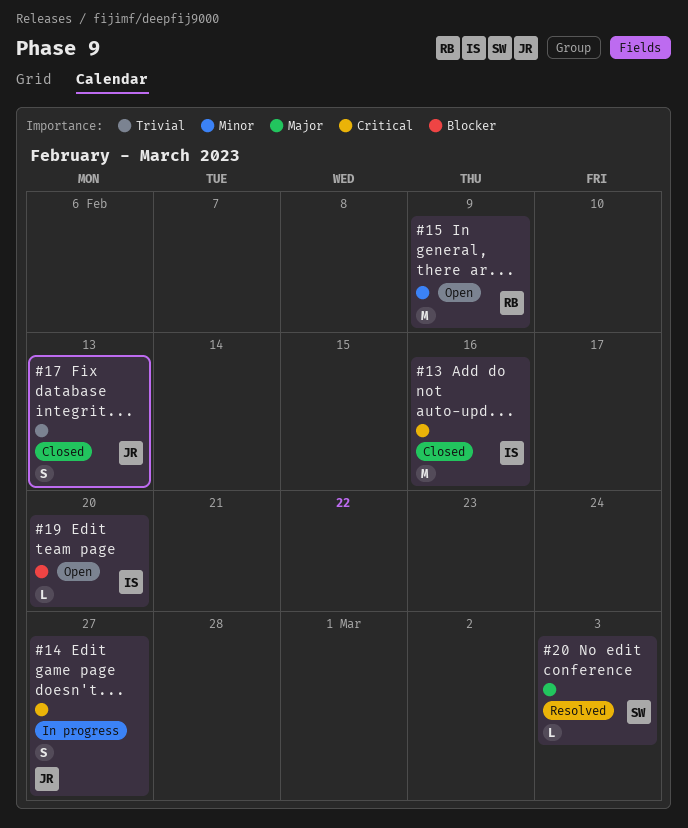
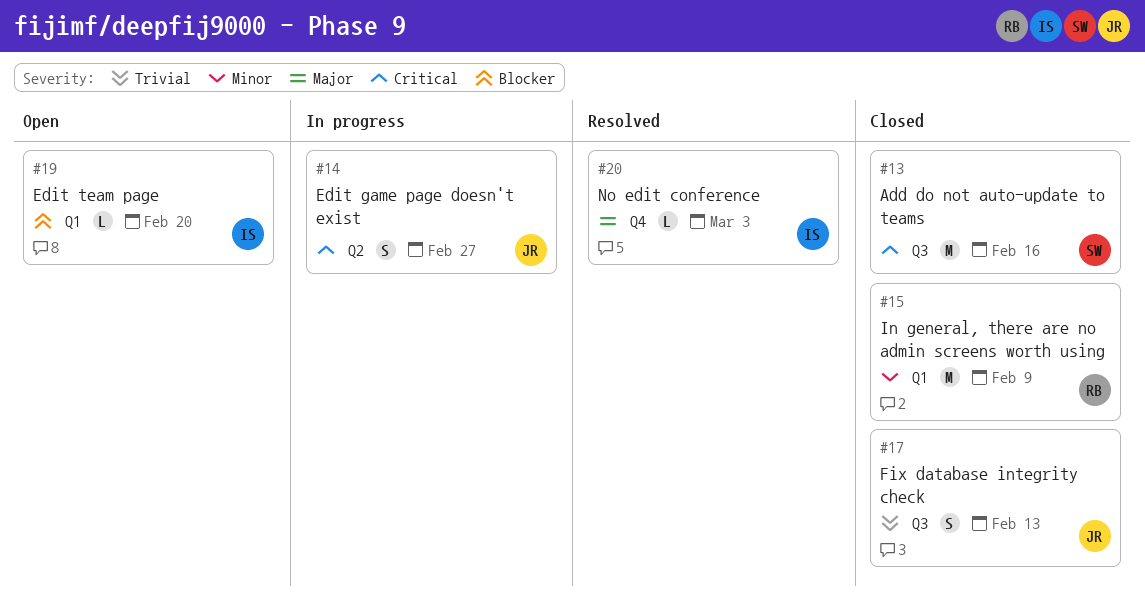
#13, owner: IS -> SW
#15, status: Open -> Closed
#20, owner: SW -> IS

